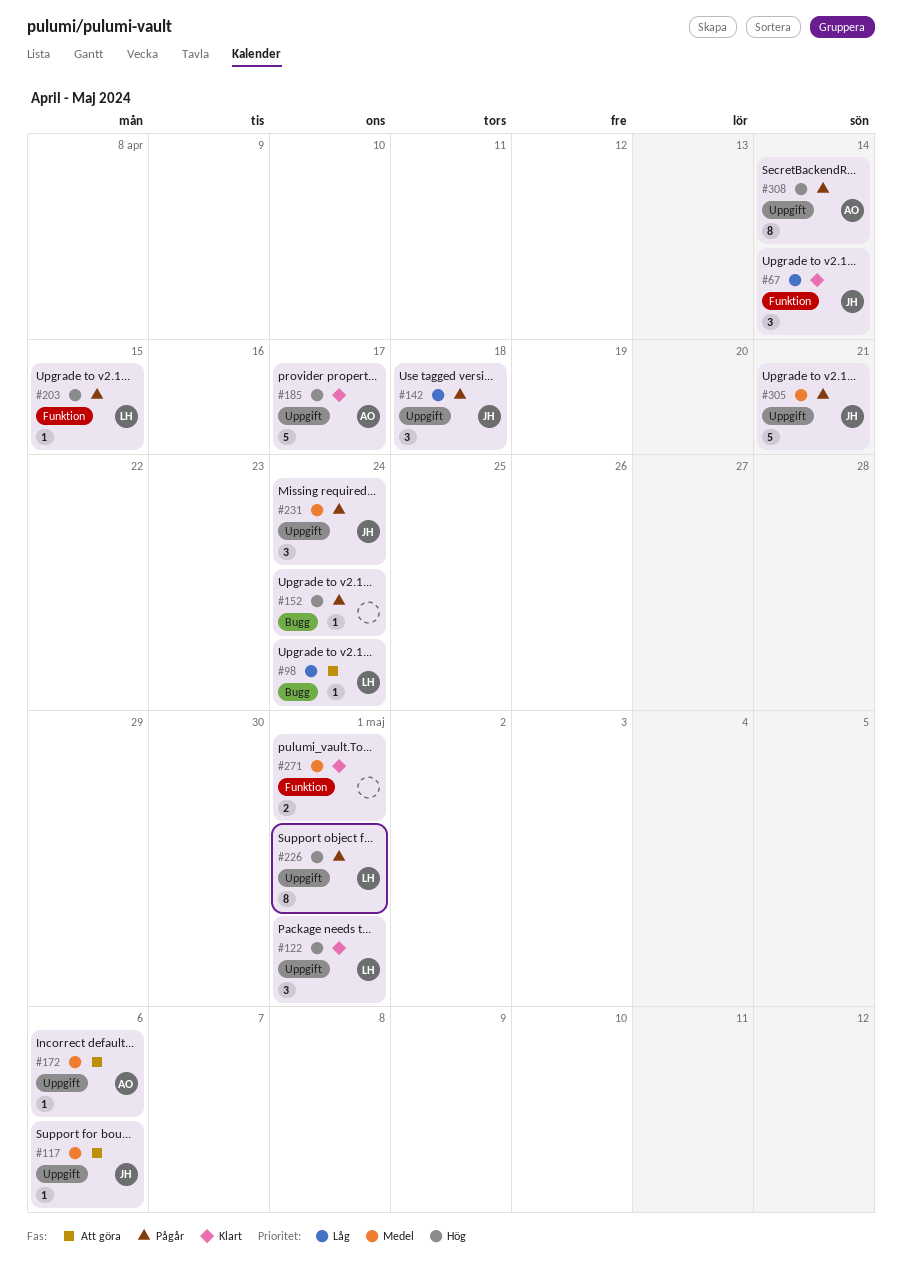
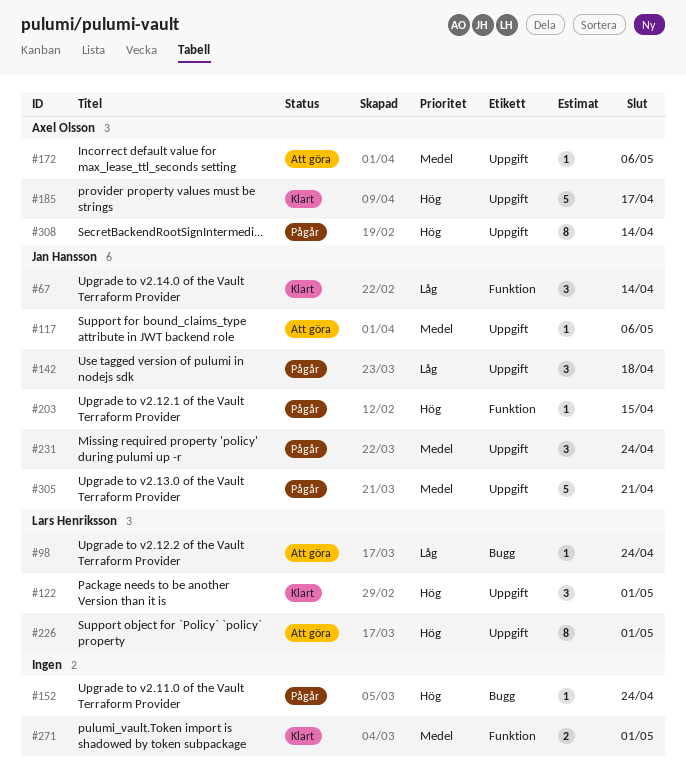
#203, owner: Lars Henriksson -> Jan Hansson
#226, status: Pågår -> Att göra

